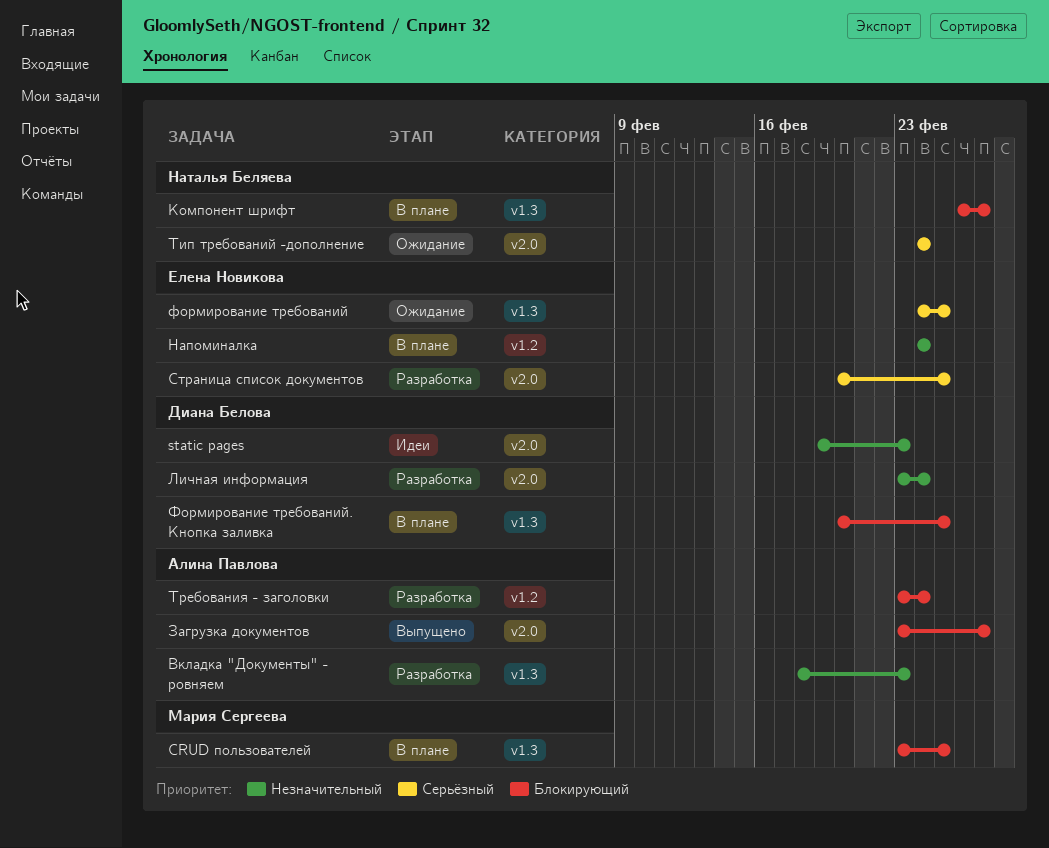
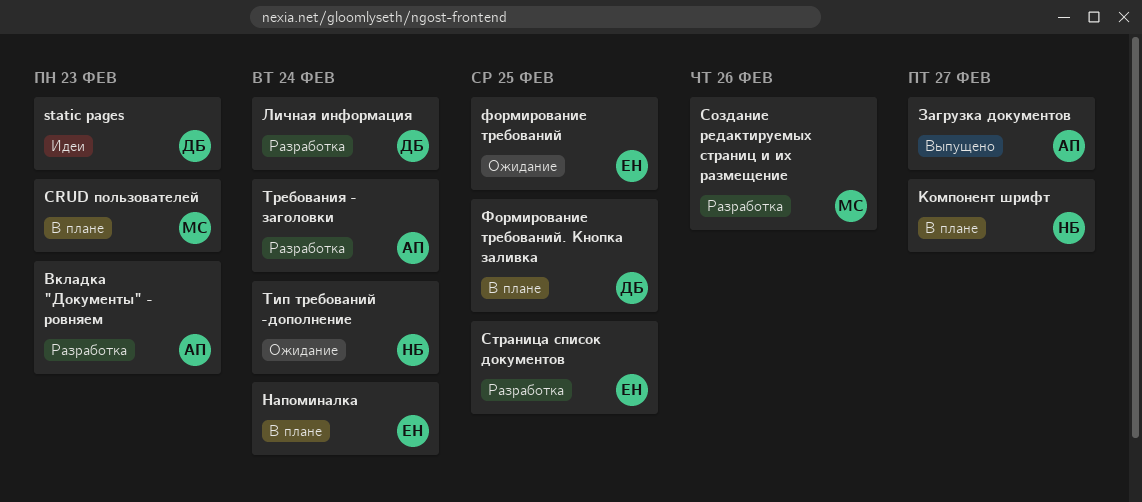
CRUD пользователей, due: Feb 25 -> Feb 23
Создание редактируемых страниц и их размещение: none -> present

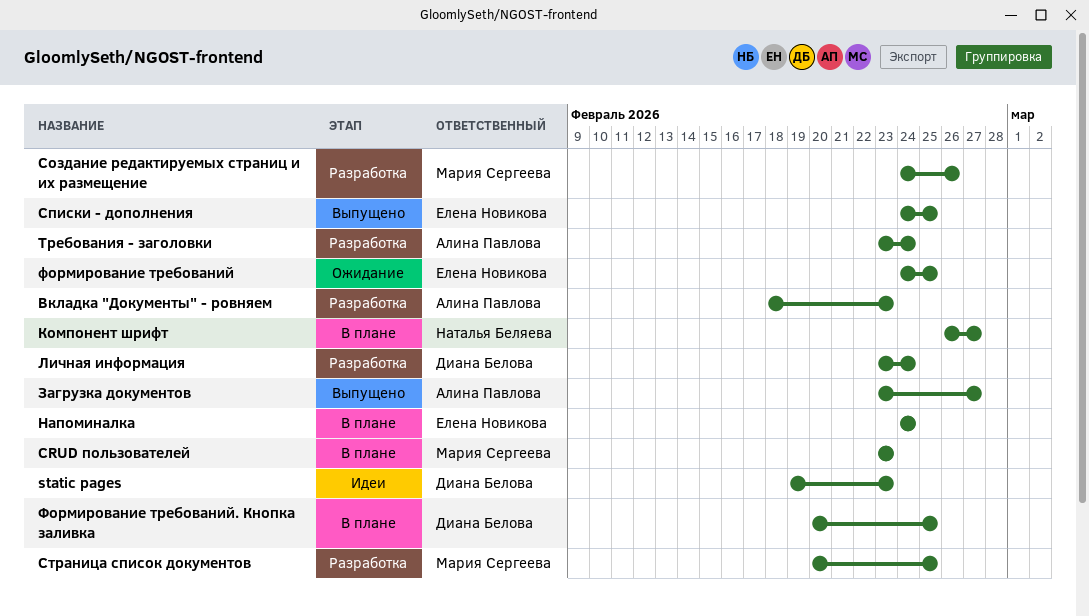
Списки - дополнения: none -> present
Страница список документов, owner: Елена Новикова -> Мария Сергеева
Тип требований -дополнение: present -> none

